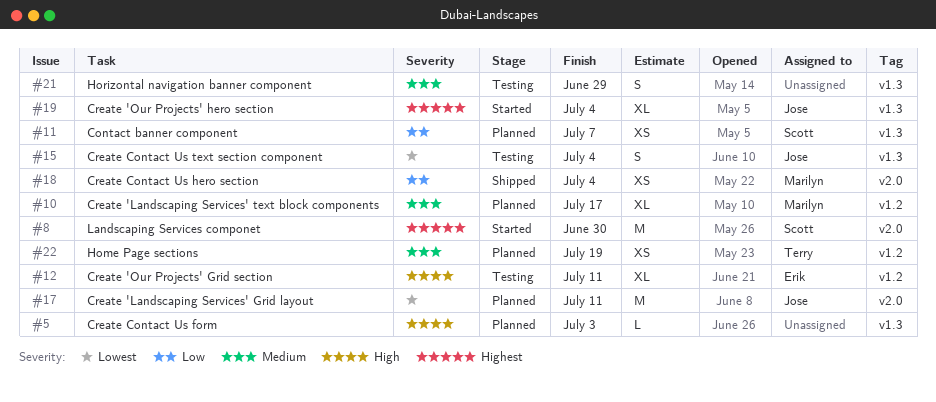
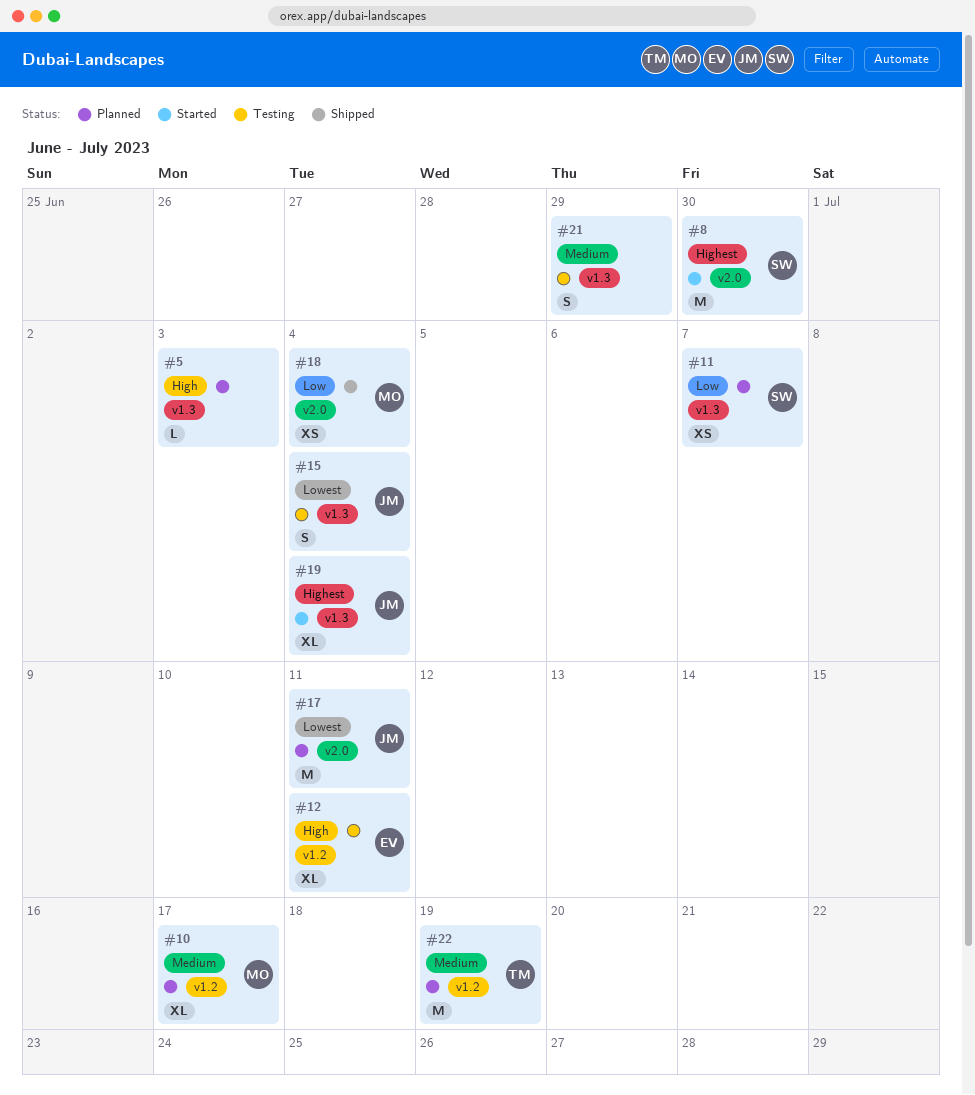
#22, estimate: XS -> M

